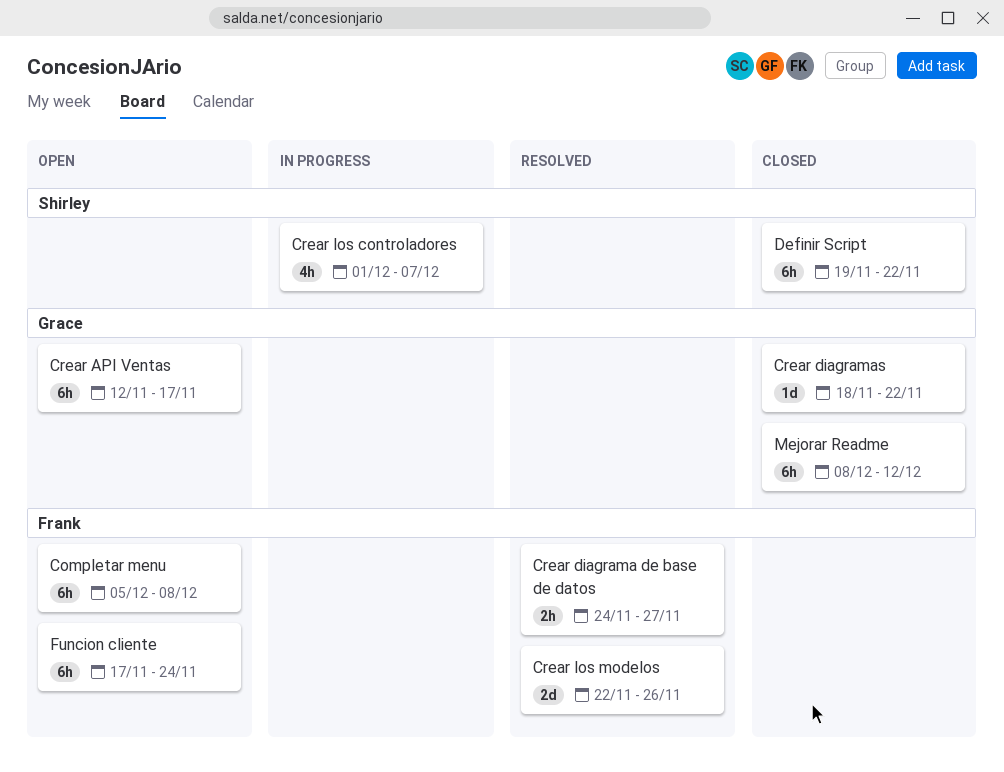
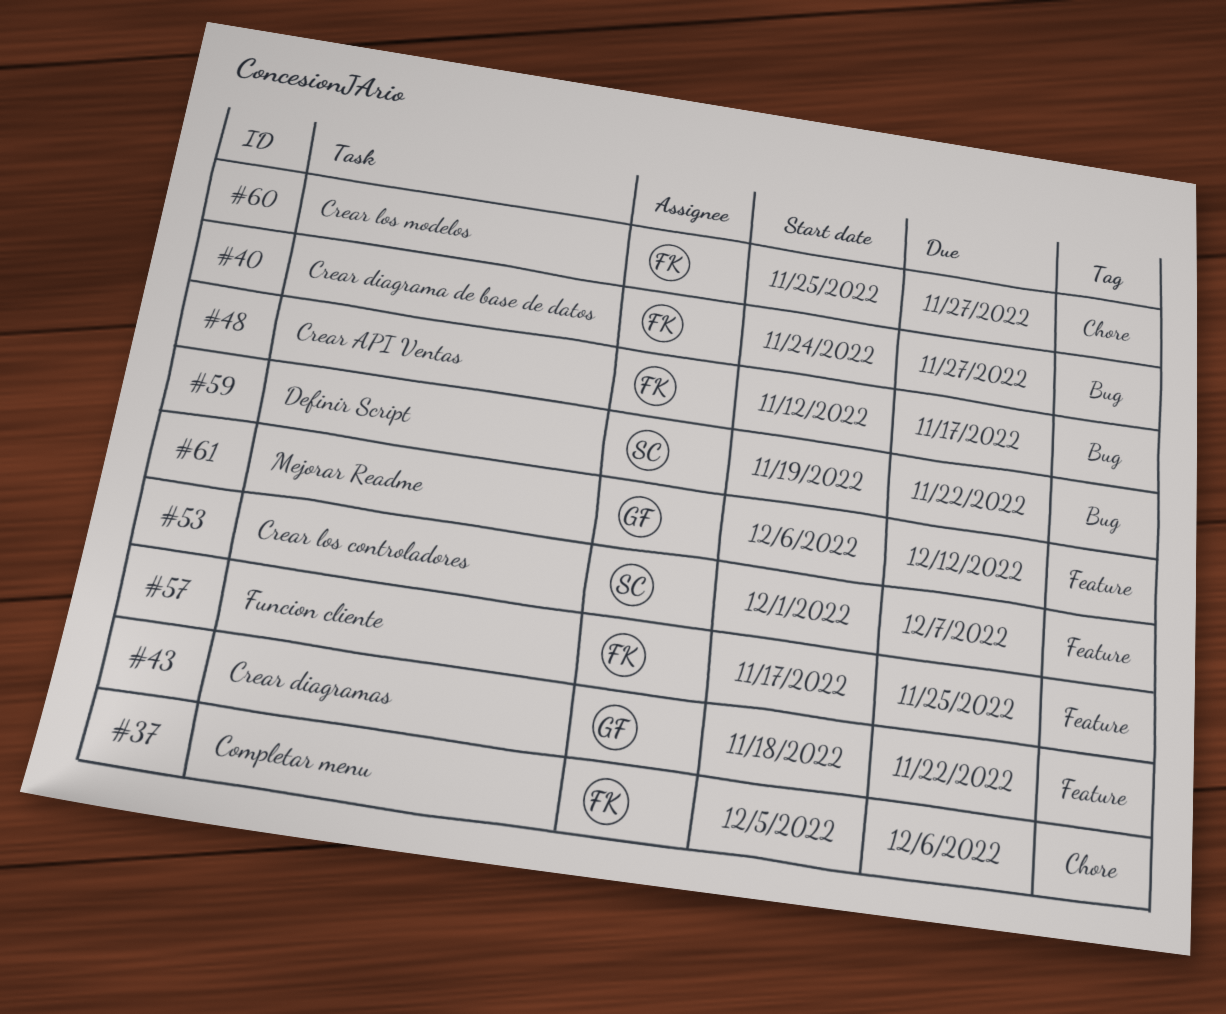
Completar menu, due: Dec 8 -> Dec 6
Crear API Ventas, owner: Grace -> Frank
Crear los modelos, start: Nov 22 -> Nov 25
Crear los modelos, due: Nov 26 -> Nov 27
Funcion cliente, due: Nov 24 -> Nov 25
Mejorar Readme, start: Dec 8 -> Dec 6

